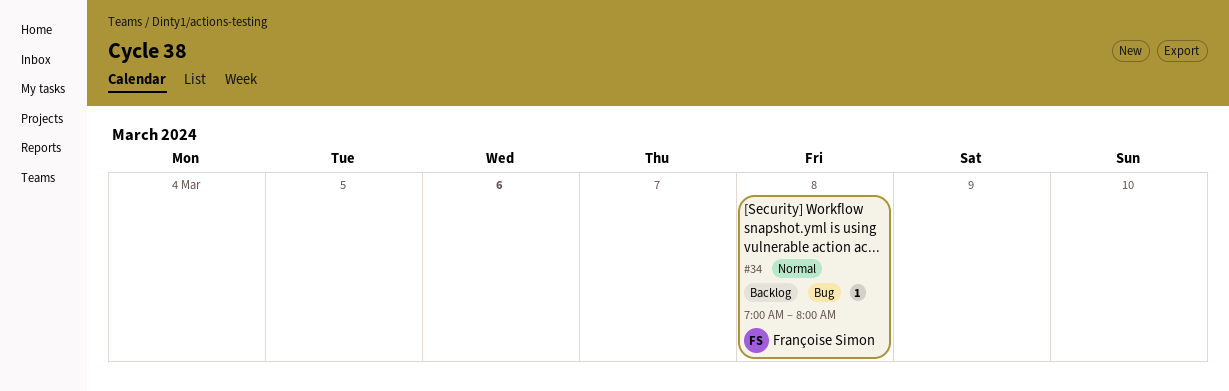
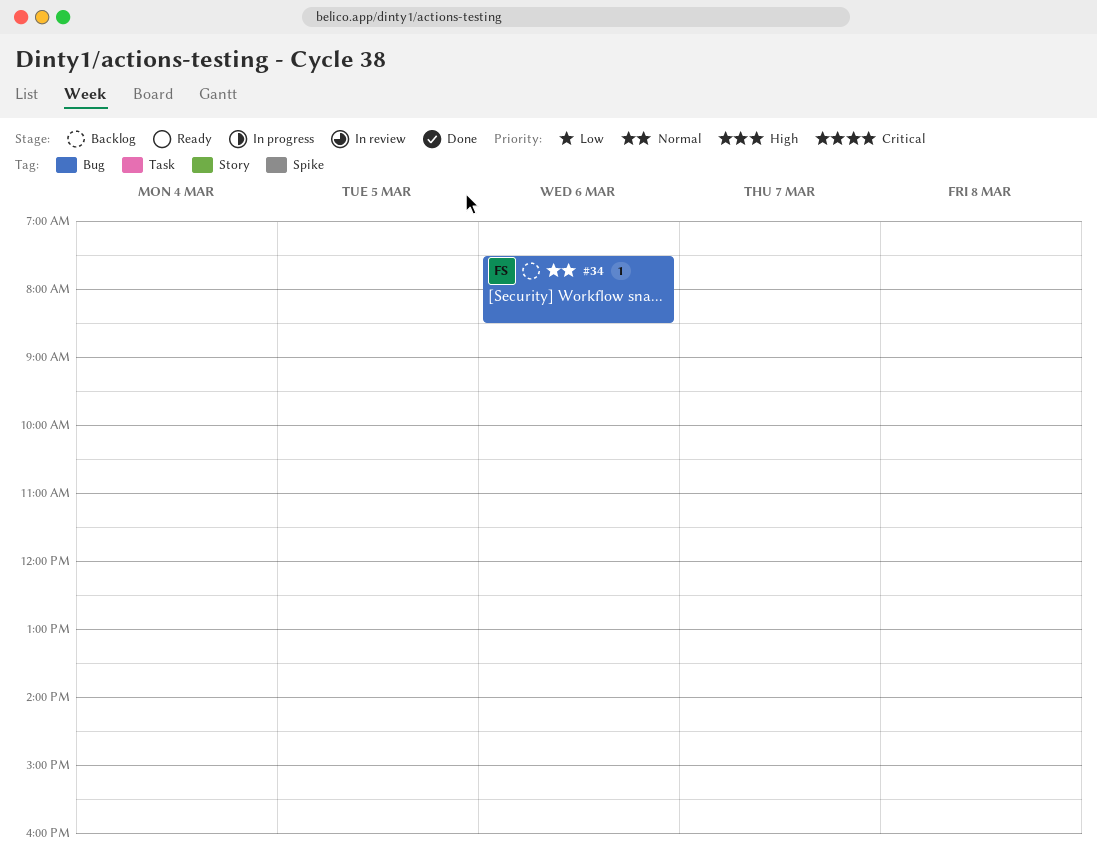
#34, day: Mar 8 -> Mar 6
#34, begins: 07:00 -> 07:30
#34, ends: 08:00 -> 08:30

